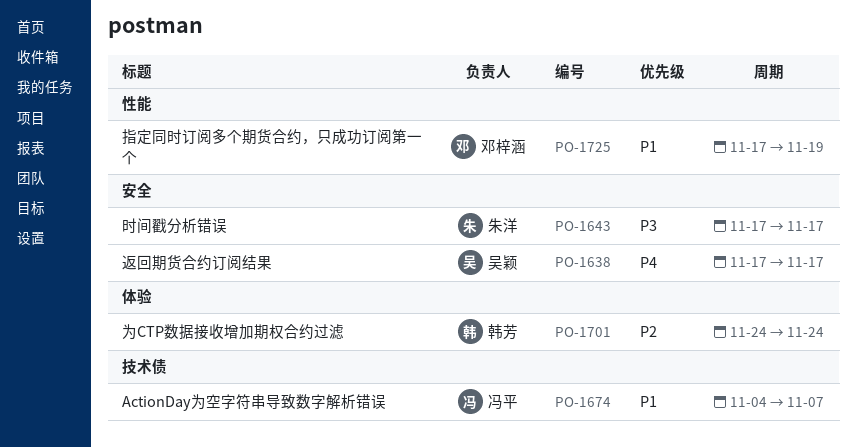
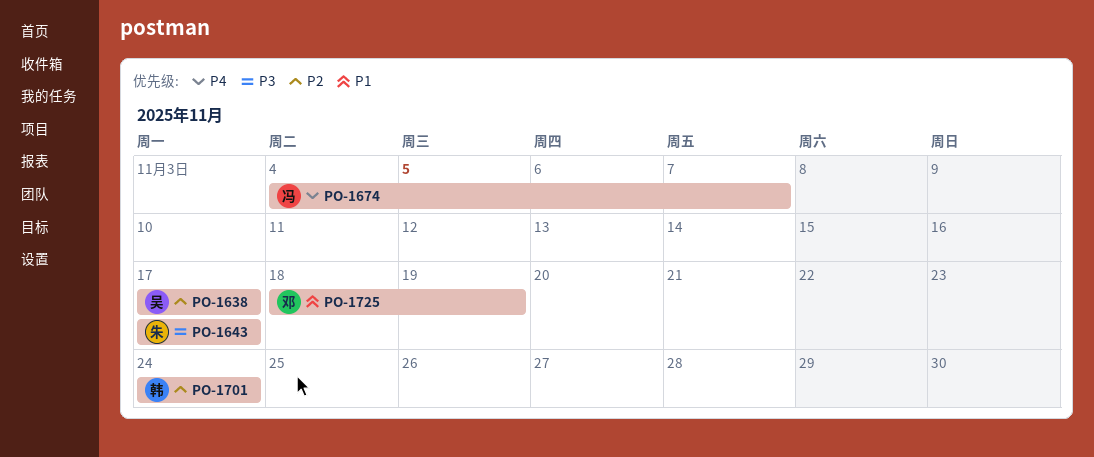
PO-1638, priority: P4 -> P2
PO-1674, priority: P1 -> P4
PO-1725, start: Nov 17 -> Nov 18

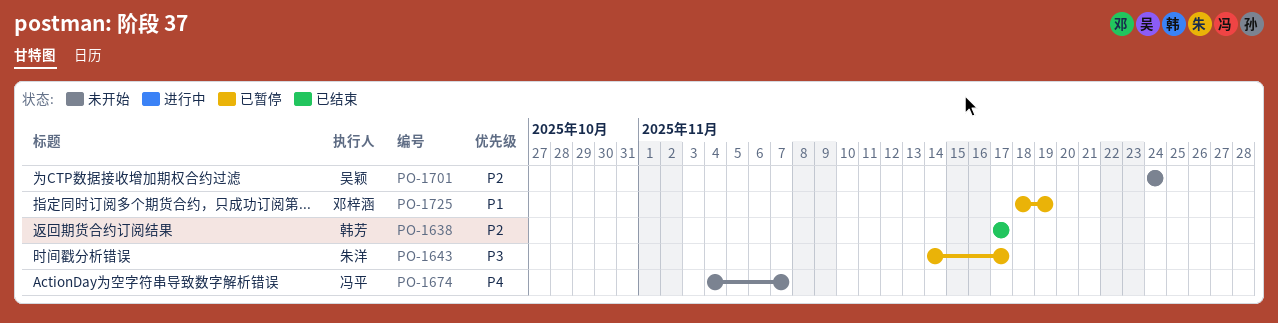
PO-1638, owner: 吴颖 -> 韩芳
PO-1643, start: Nov 17 -> Nov 14
PO-1701, owner: 韩芳 -> 吴颖

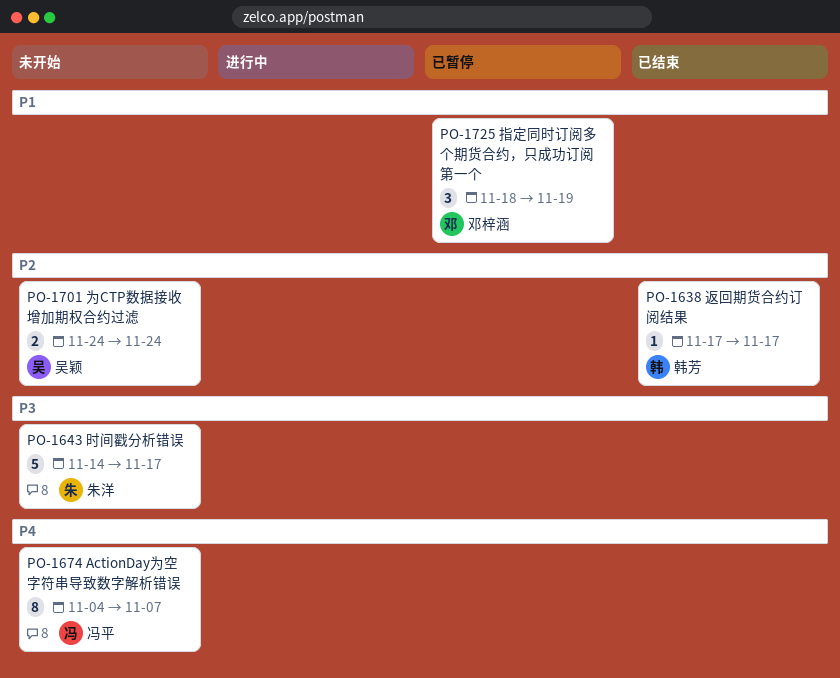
PO-1643, status: 已暂停 -> 未开始

